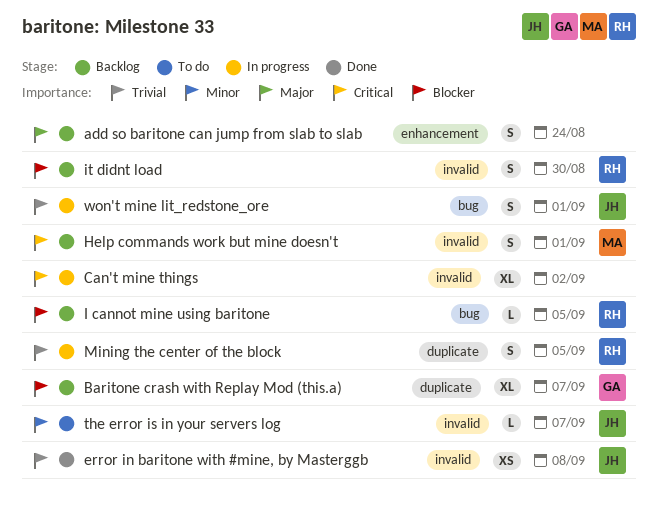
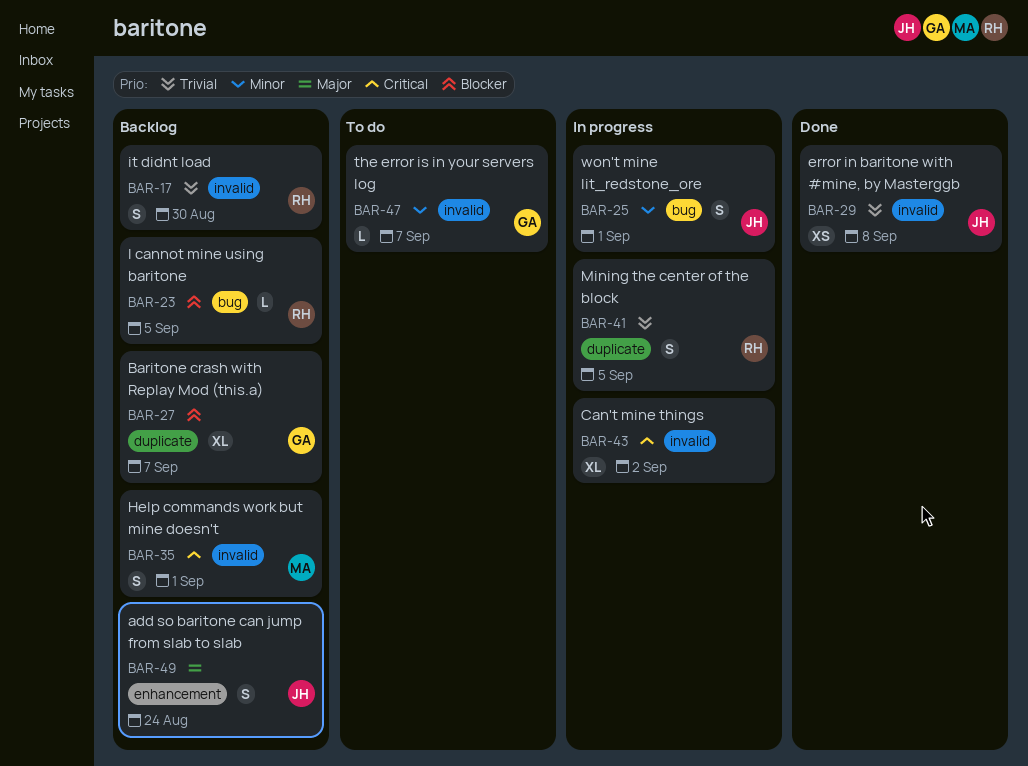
add so baritone can jump from slab to slab, owner: none -> JH
it didnt load, priority: Blocker -> Trivial
the error is in your servers log, owner: JH -> GA
won't mine lit_redstone_ore, priority: Trivial -> Minor

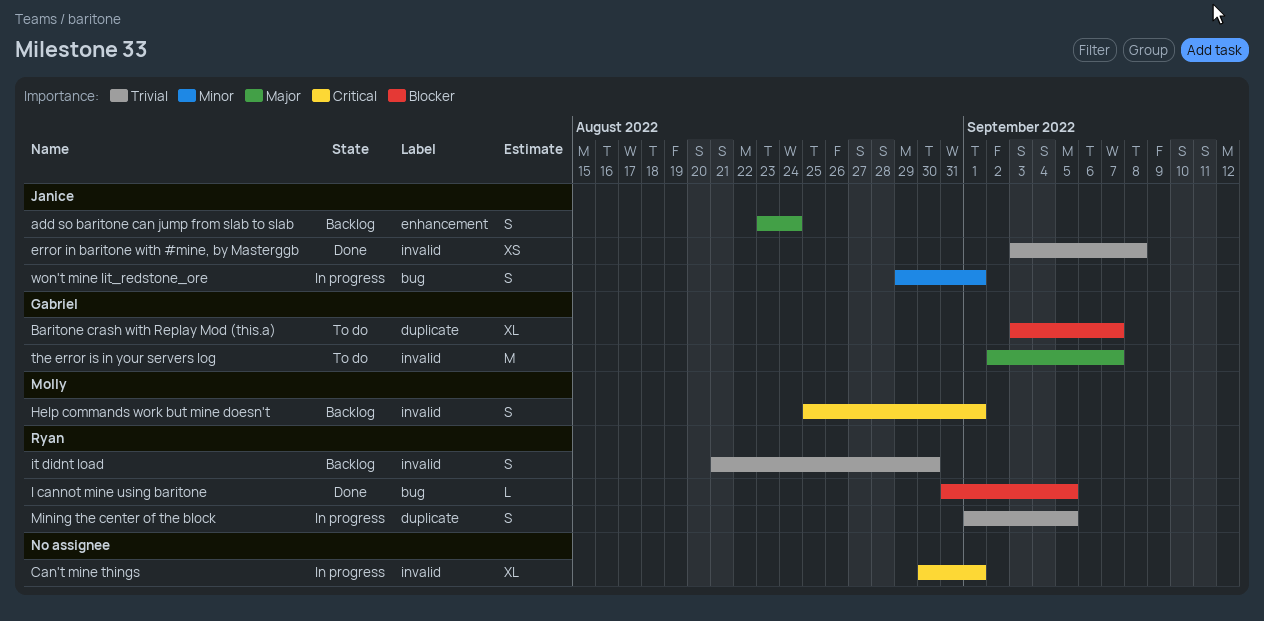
Baritone crash with Replay Mod (this.a), status: Backlog -> To do
Can't mine things, due: Sep 2 -> Sep 1
I cannot mine using baritone, status: Backlog -> Done
the error is in your servers log, priority: Minor -> Major
the error is in your servers log, estimate: L -> M

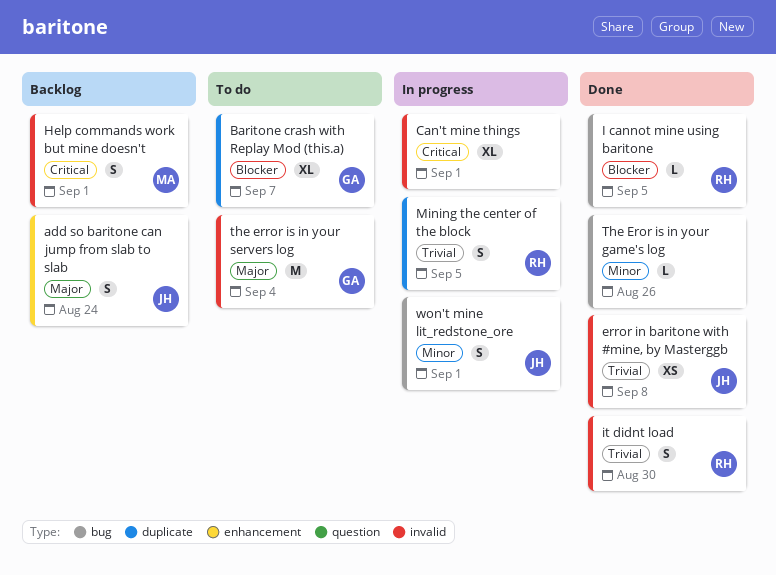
it didnt load, status: Backlog -> Done
The Eror is in your game's log: none -> present
the error is in your servers log, due: Sep 7 -> Sep 4

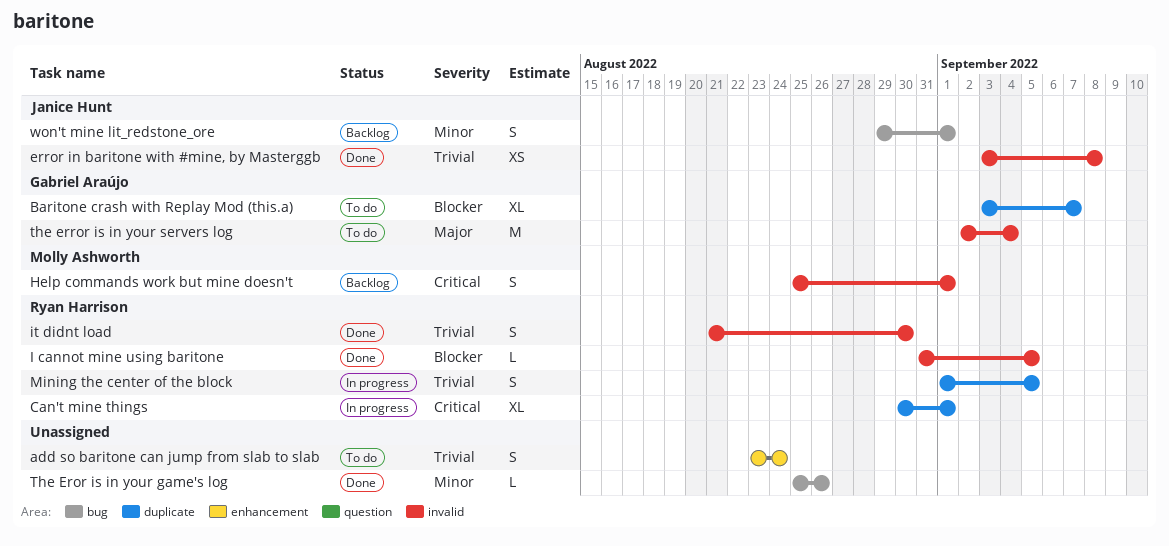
add so baritone can jump from slab to slab, status: Backlog -> To do
add so baritone can jump from slab to slab, owner: Janice Hunt -> none
add so baritone can jump from slab to slab, priority: Major -> Trivial
Can't mine things, owner: none -> Ryan Harrison
Can't mine things, label: invalid -> duplicate
I cannot mine using baritone, label: bug -> invalid
won't mine lit_redstone_ore, status: In progress -> Backlog

